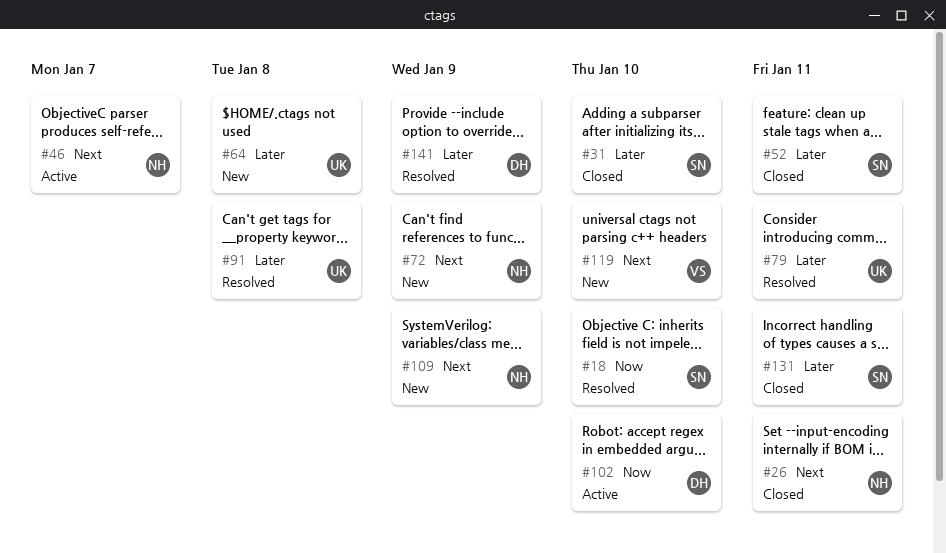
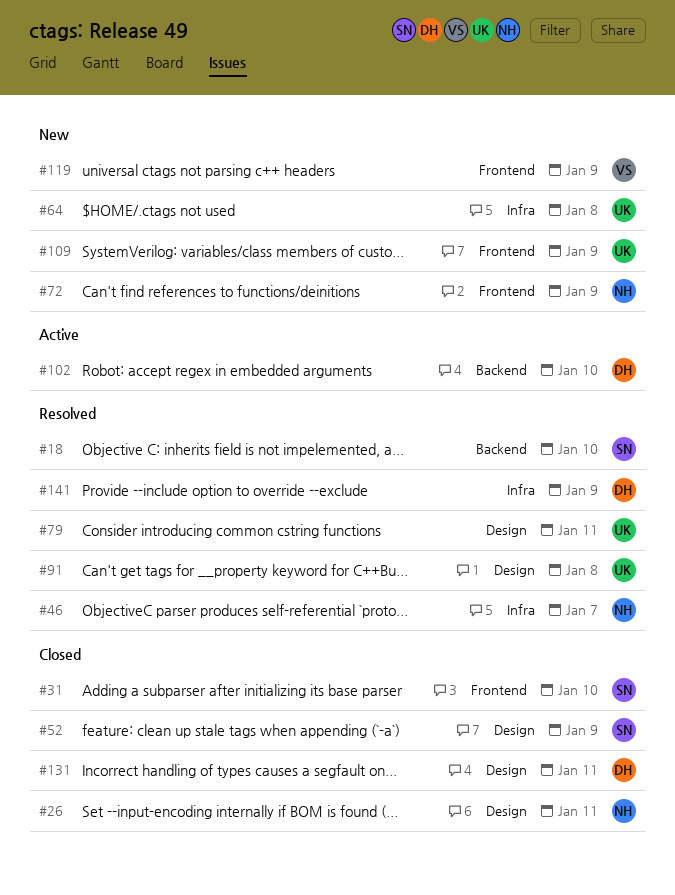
#46, status: Active -> Resolved
#52, due: Jan 11 -> Jan 9
#109, owner: NH -> UK
#119, due: Jan 10 -> Jan 9
#131, owner: SN -> DH

